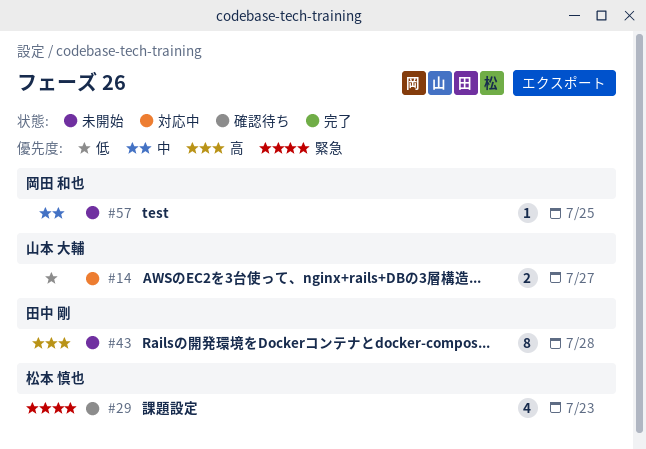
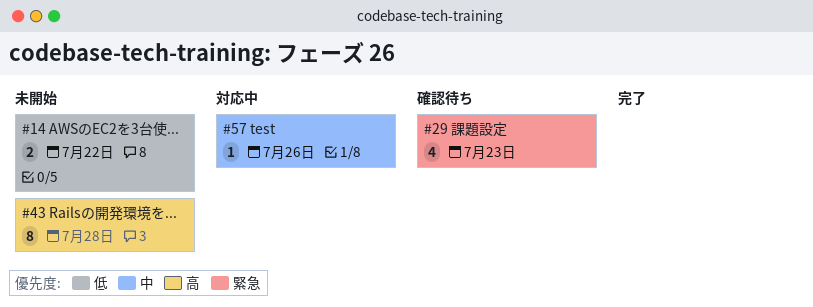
#14, status: 対応中 -> 未開始
#14, due: Jul 27 -> Jul 22
#57, status: 未開始 -> 対応中
#57, due: Jul 25 -> Jul 26

